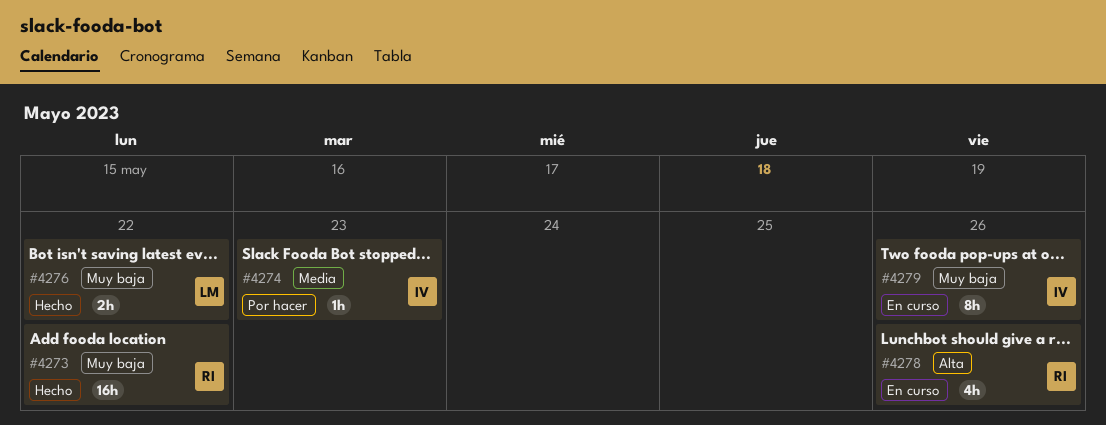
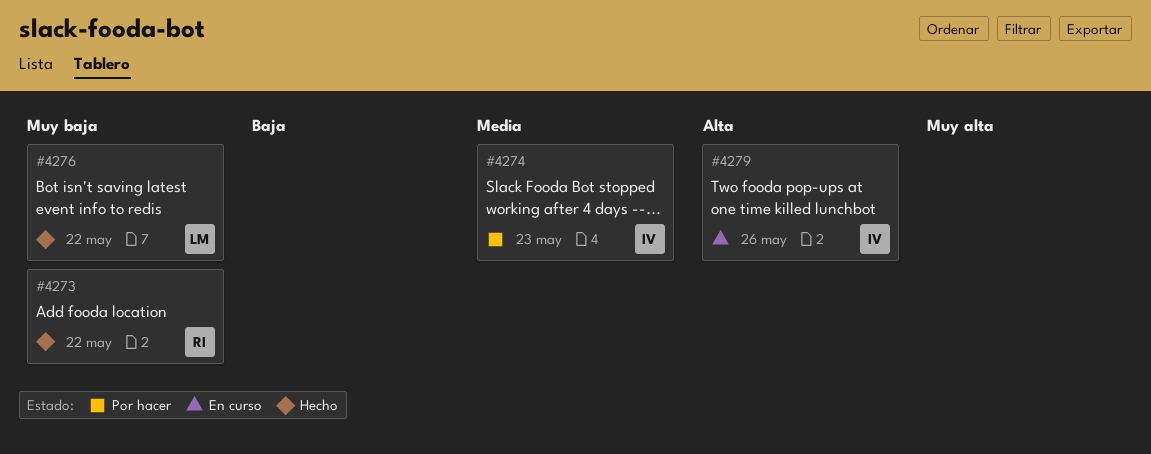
#4278: present -> none
#4279, priority: Muy baja -> Alta

